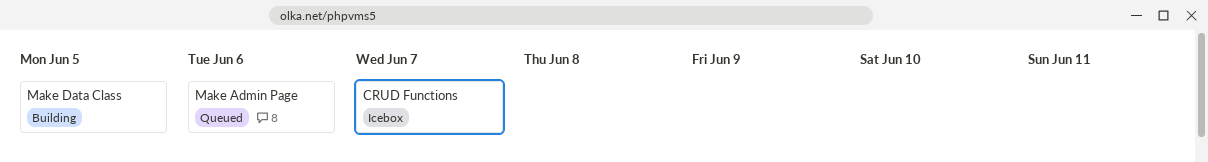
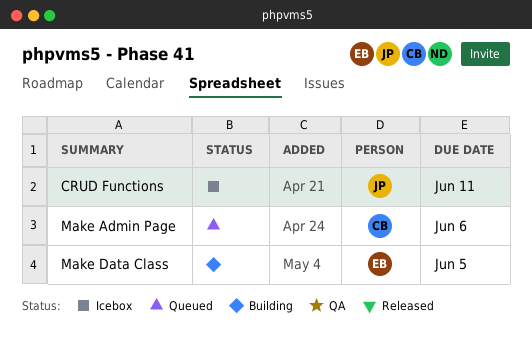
CRUD Functions, due: Jun 7 -> Jun 11

